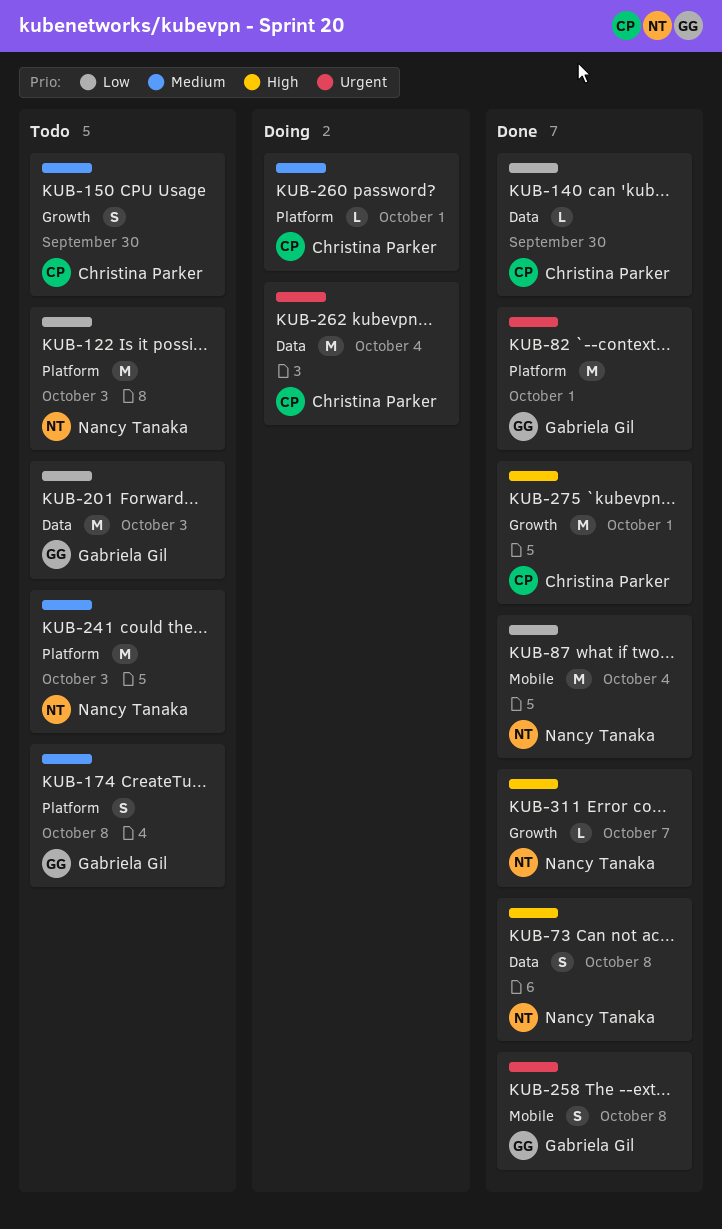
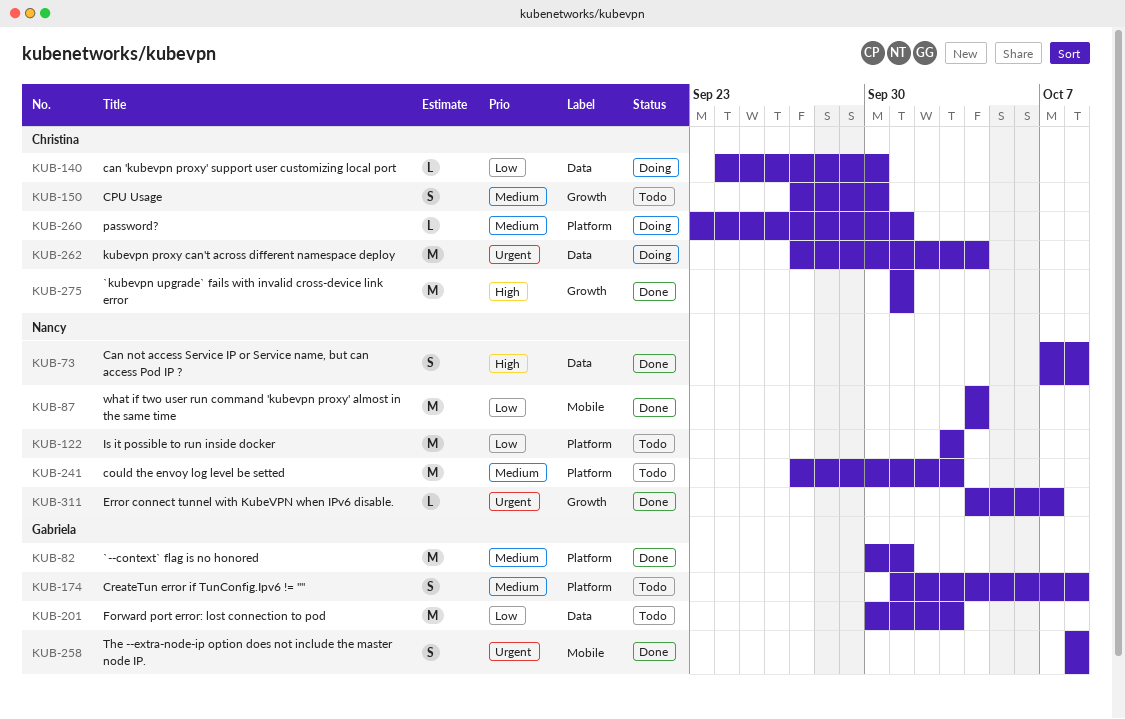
KUB-82, priority: Urgent -> Medium
KUB-140, status: Done -> Doing
KUB-311, priority: High -> Urgent

